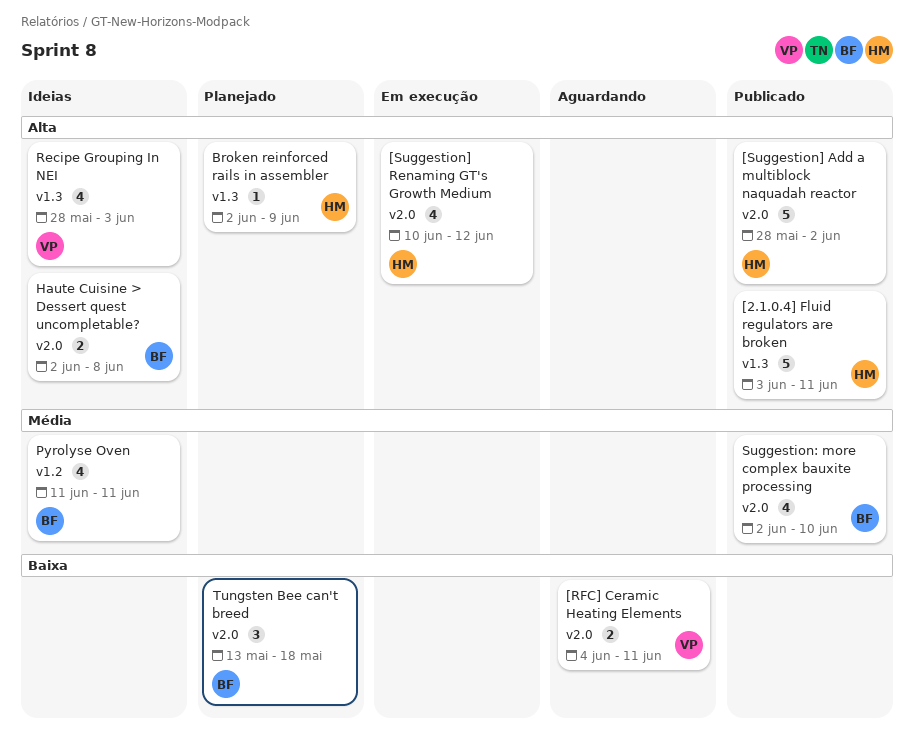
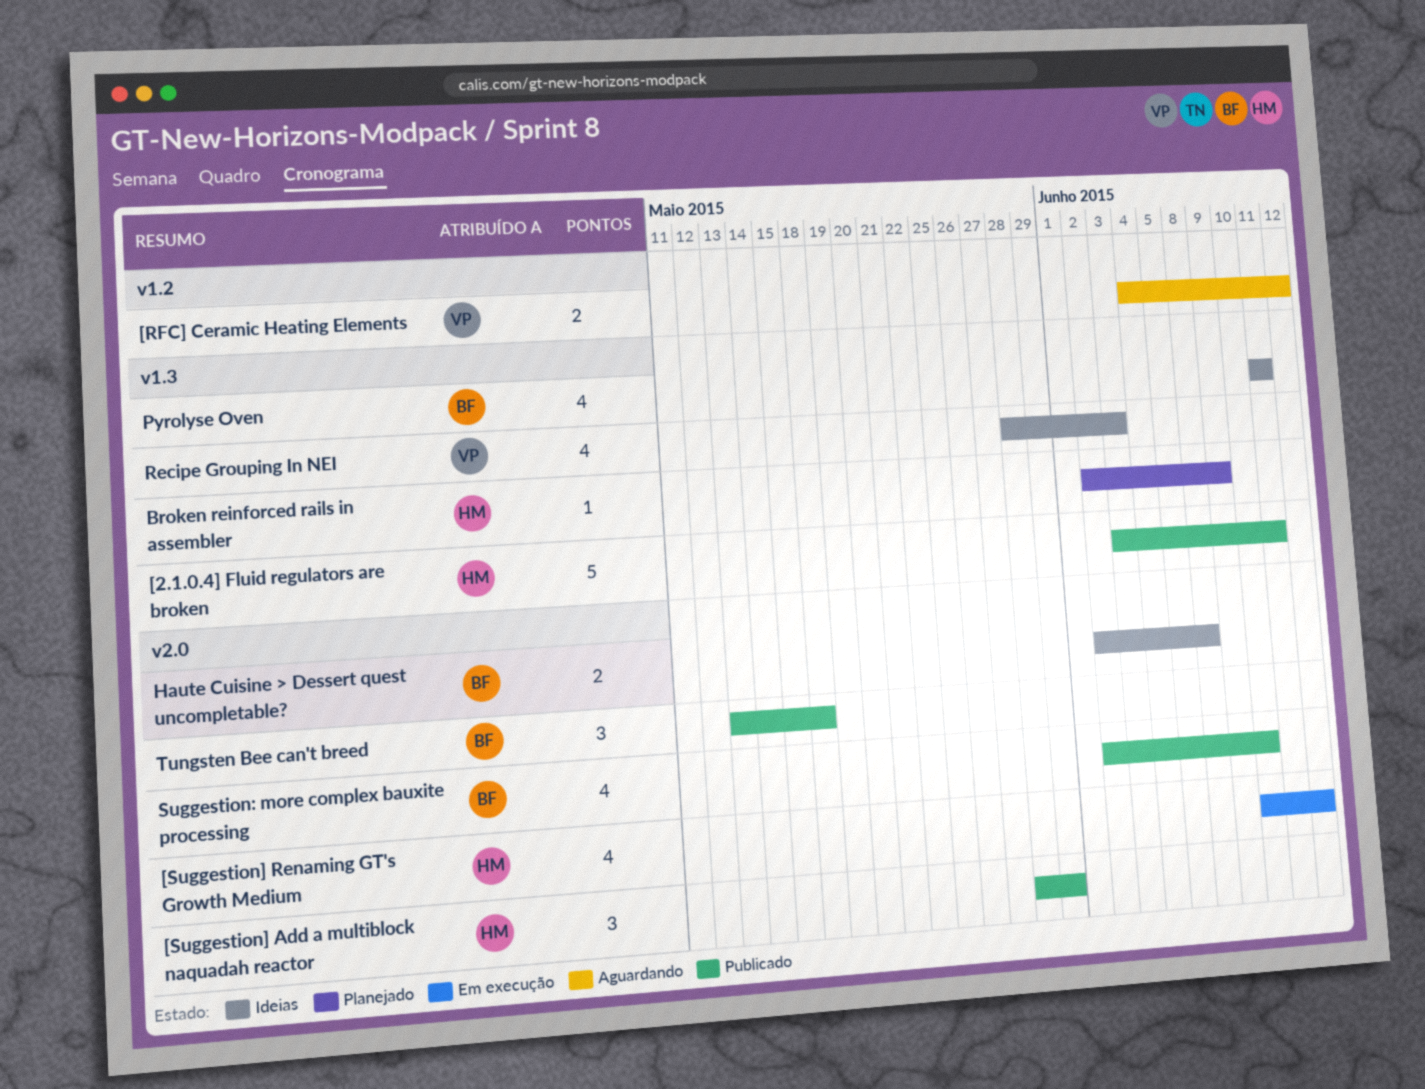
[RFC] Ceramic Heating Elements, label: v2.0 -> v1.2
[RFC] Ceramic Heating Elements, due: Jun 11 -> Jun 12
[Suggestion] Add a multiblock naquadah reactor, estimate: 5 -> 3
[Suggestion] Add a multiblock naquadah reactor, due: Jun 2 -> May 29
Pyrolyse Oven, label: v1.2 -> v1.3
Tungsten Bee can't breed, status: Planejado -> Publicado

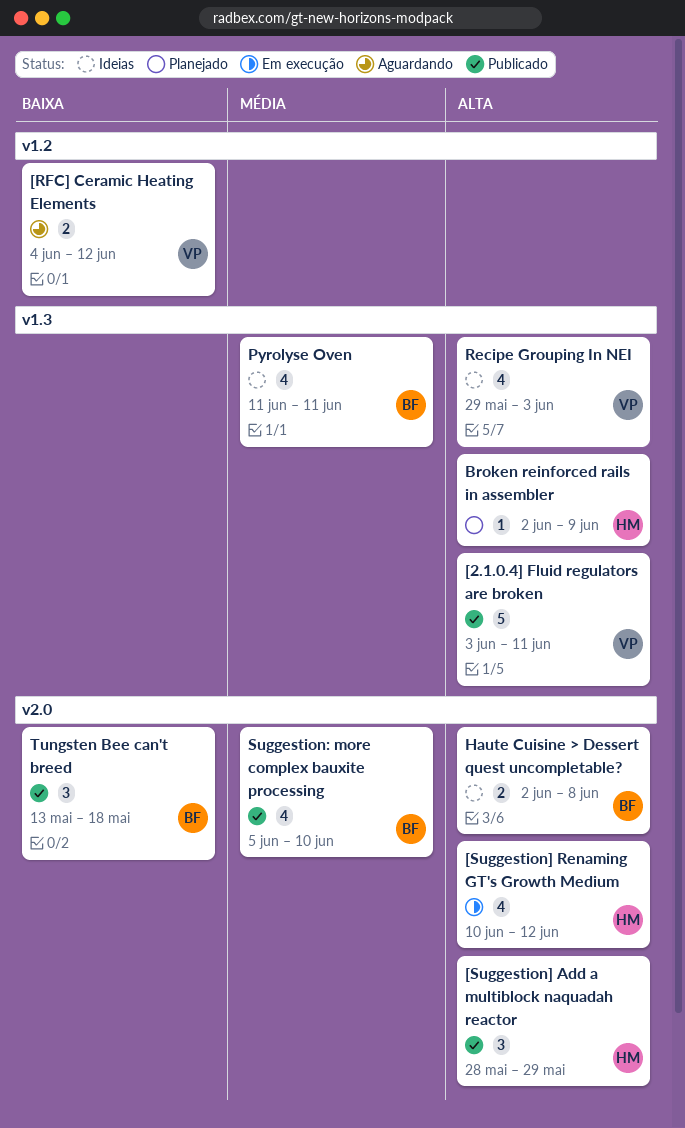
[2.1.0.4] Fluid regulators are broken, owner: HM -> VP
Recipe Grouping In NEI, start: May 28 -> May 29
Suggestion: more complex bauxite processing, start: Jun 2 -> Jun 5

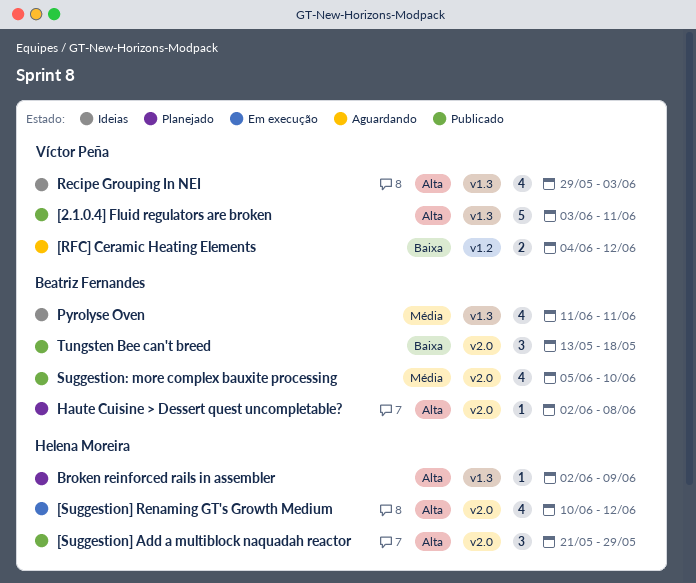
[Suggestion] Add a multiblock naquadah reactor, start: May 28 -> May 21
Haute Cuisine > Dessert quest uncompletable?, status: Ideias -> Planejado
Haute Cuisine > Dessert quest uncompletable?, estimate: 2 -> 1

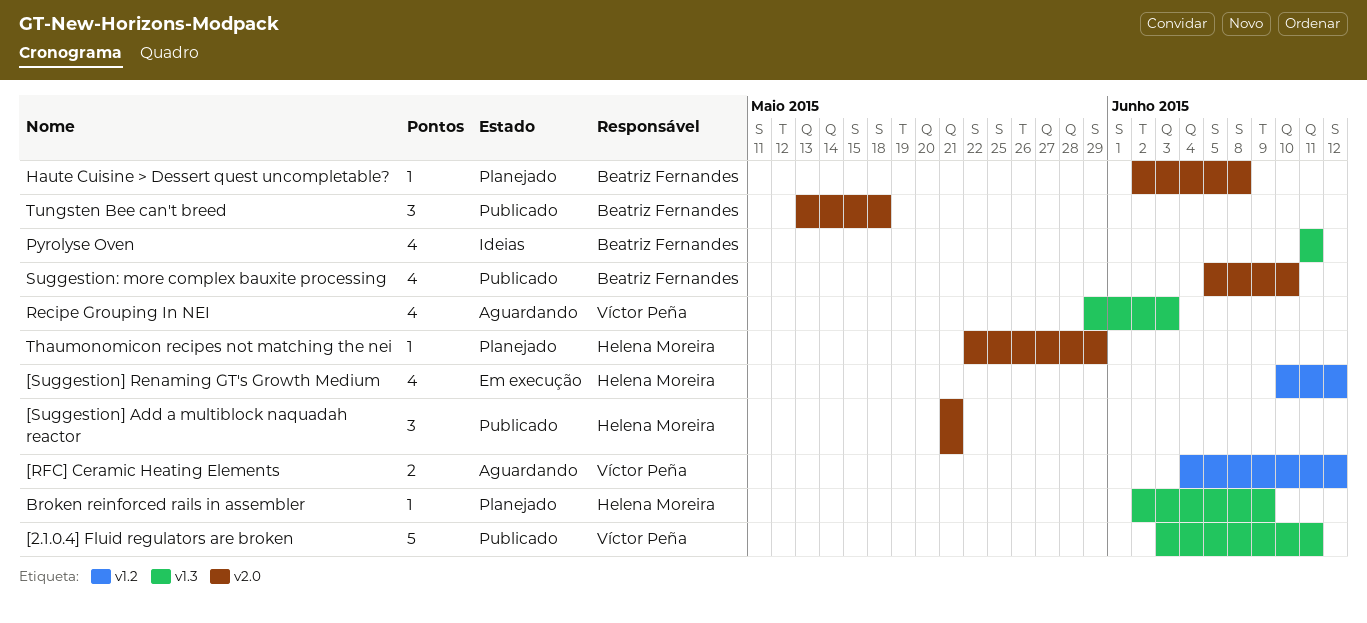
[Suggestion] Add a multiblock naquadah reactor, due: May 29 -> May 21
[Suggestion] Renaming GT's Growth Medium, label: v2.0 -> v1.2
Recipe Grouping In NEI, status: Ideias -> Aguardando
Thaumonomicon recipes not matching the nei: none -> present

